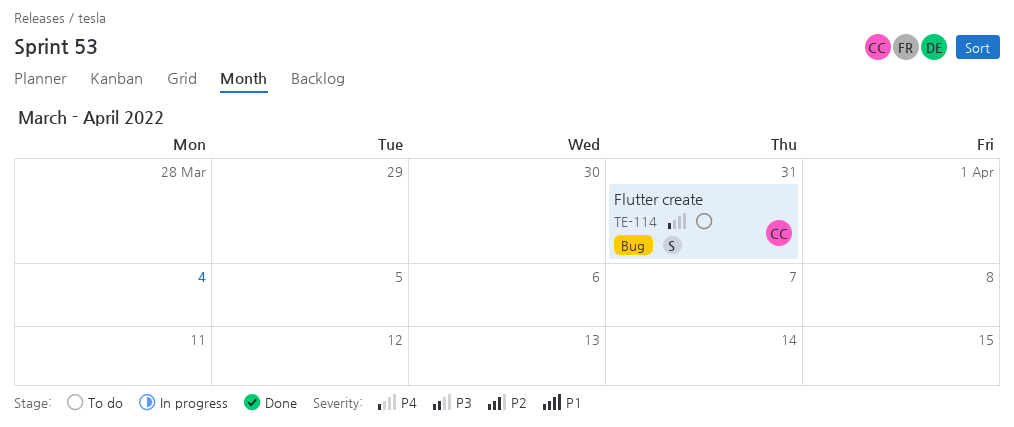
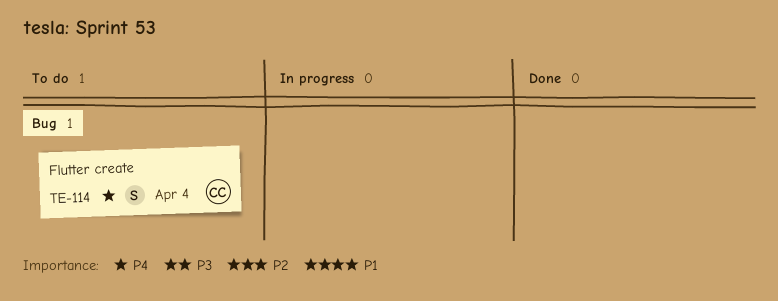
TE-114, due: Mar 31 -> Apr 4

